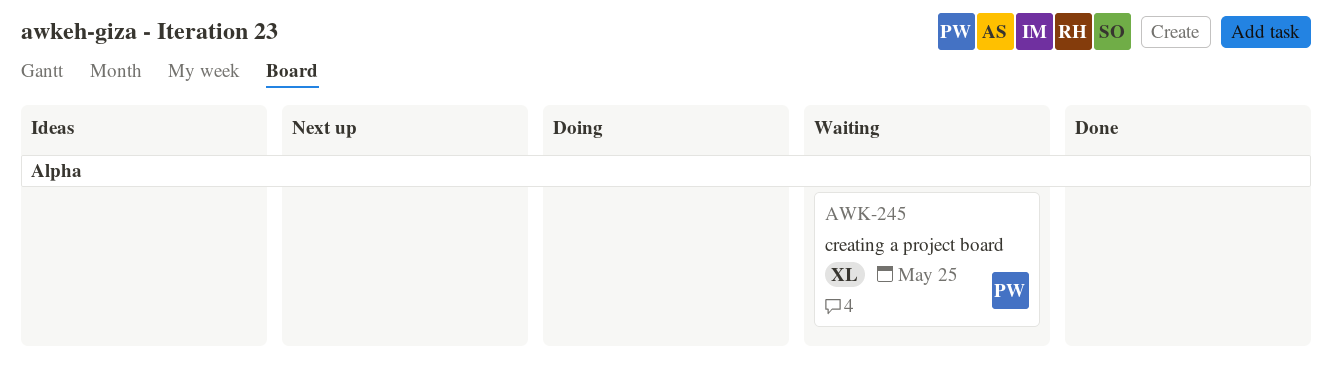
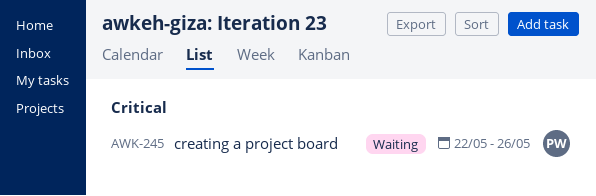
AWK-245, due: May 25 -> May 26

